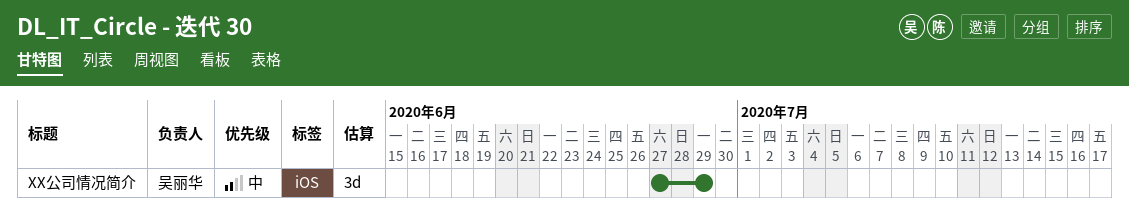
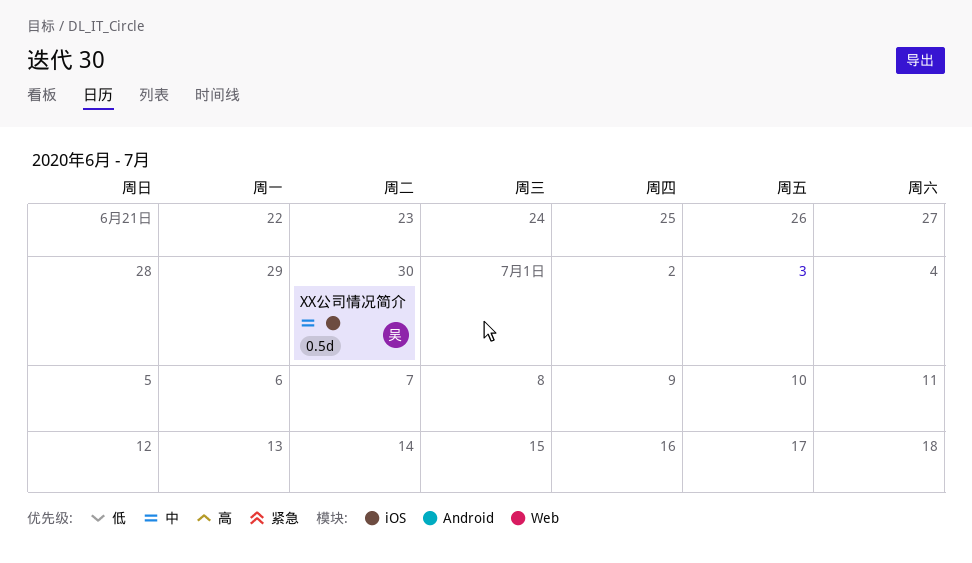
XX公司情况简介, estimate: 3d -> 0.5d
XX公司情况简介, due: Jun 29 -> Jun 30

